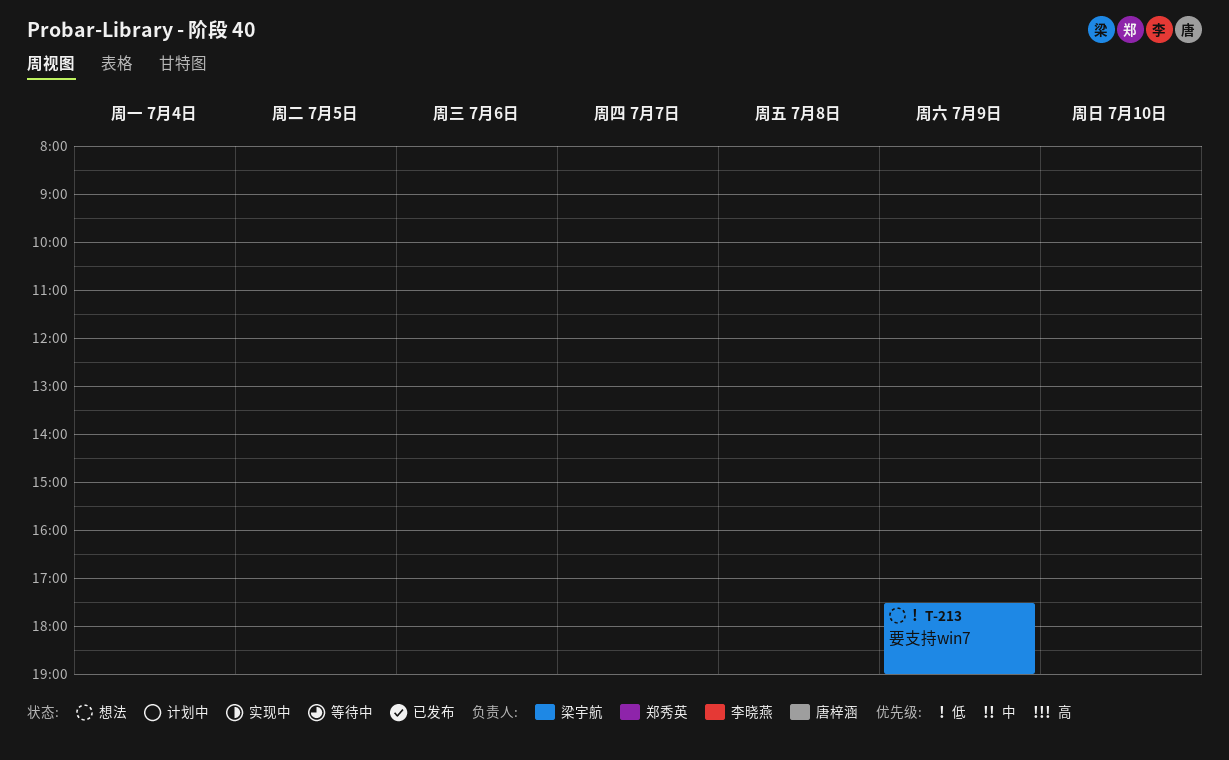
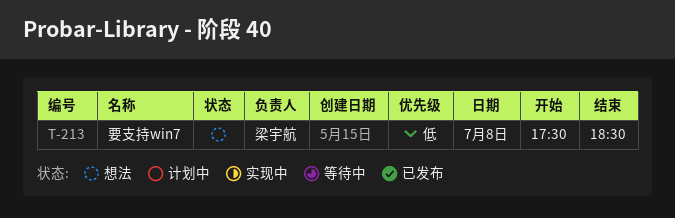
T-213, day: Jul 9 -> Jul 8
T-213, ends: 19:00 -> 18:30

